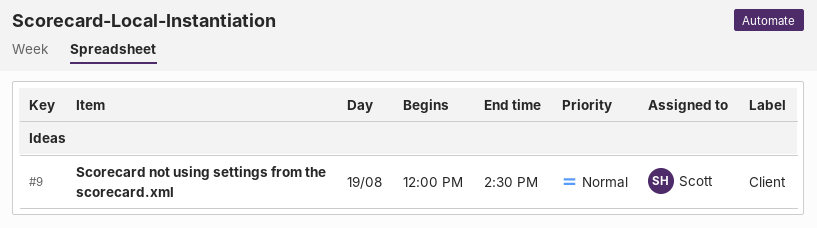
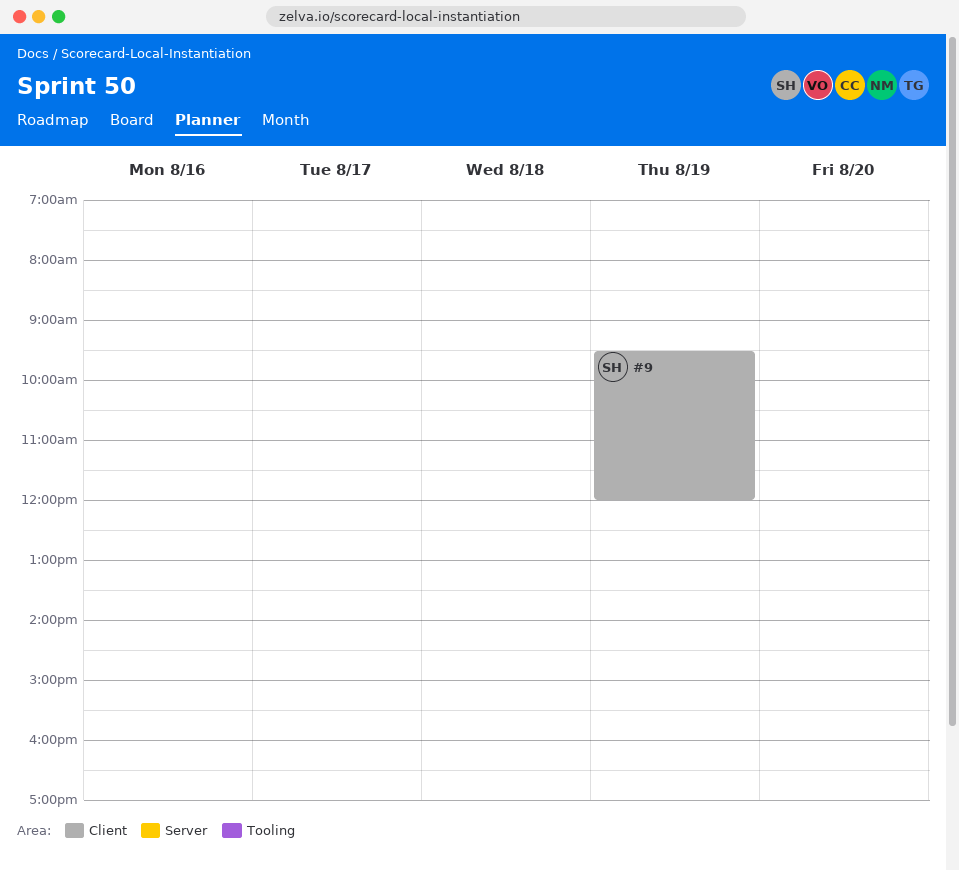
#9, begins: 12:00 -> 09:30
#9, ends: 14:30 -> 12:00

